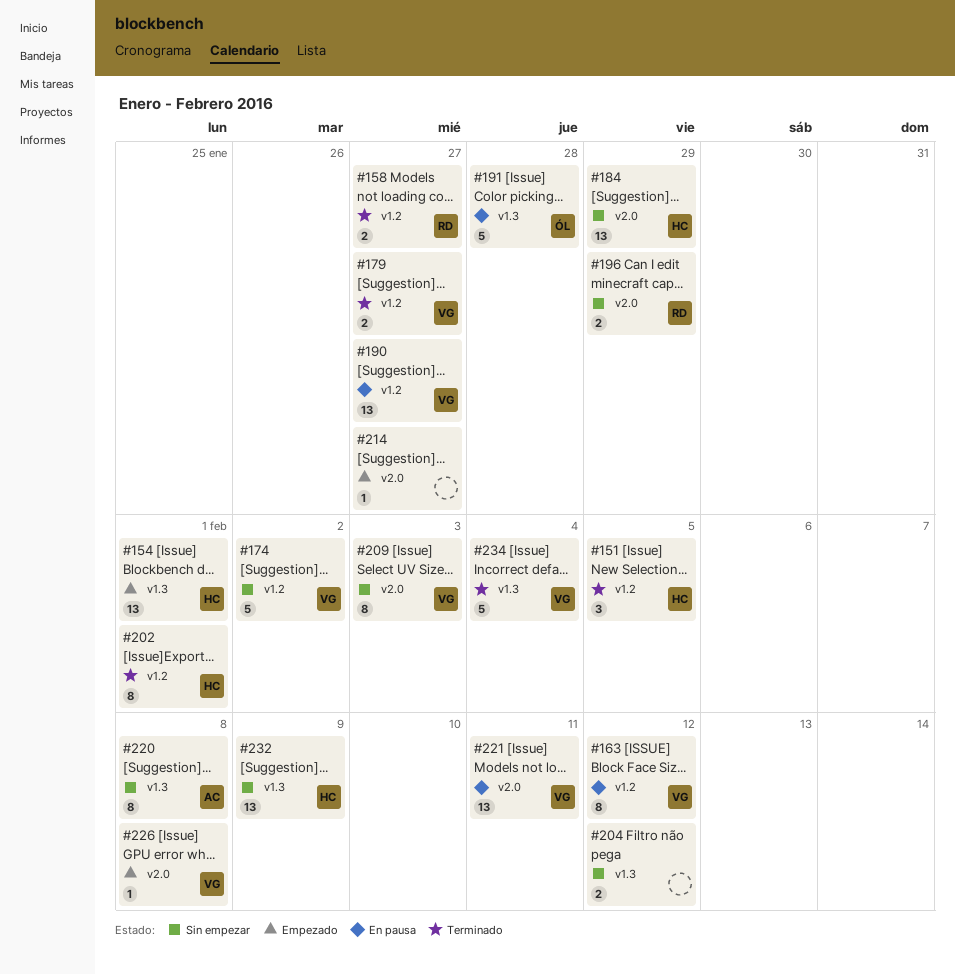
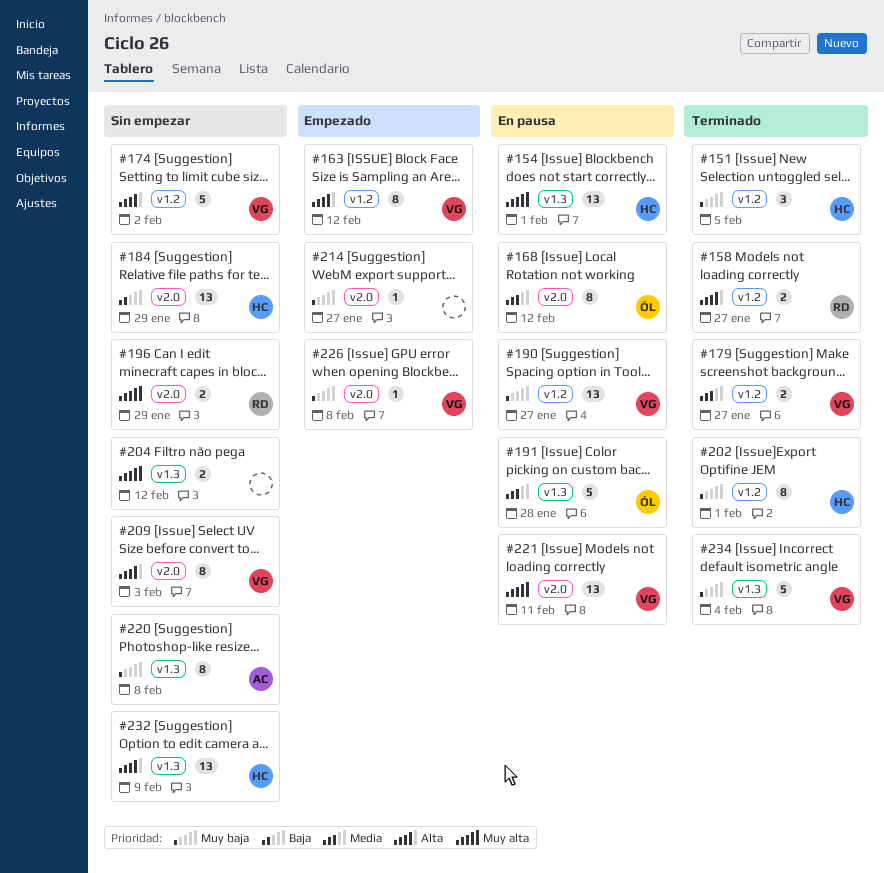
#154, status: Empezado -> En pausa
#163, status: En pausa -> Empezado
#168: none -> present

